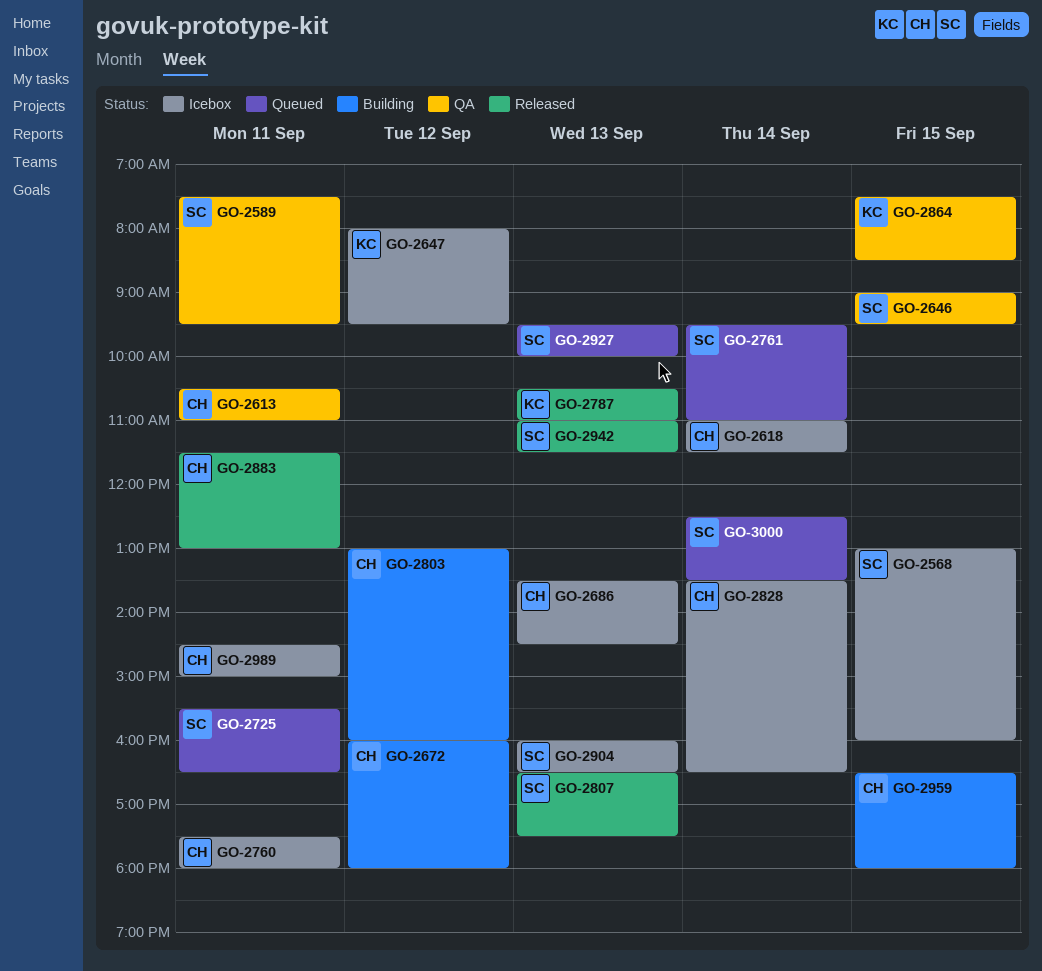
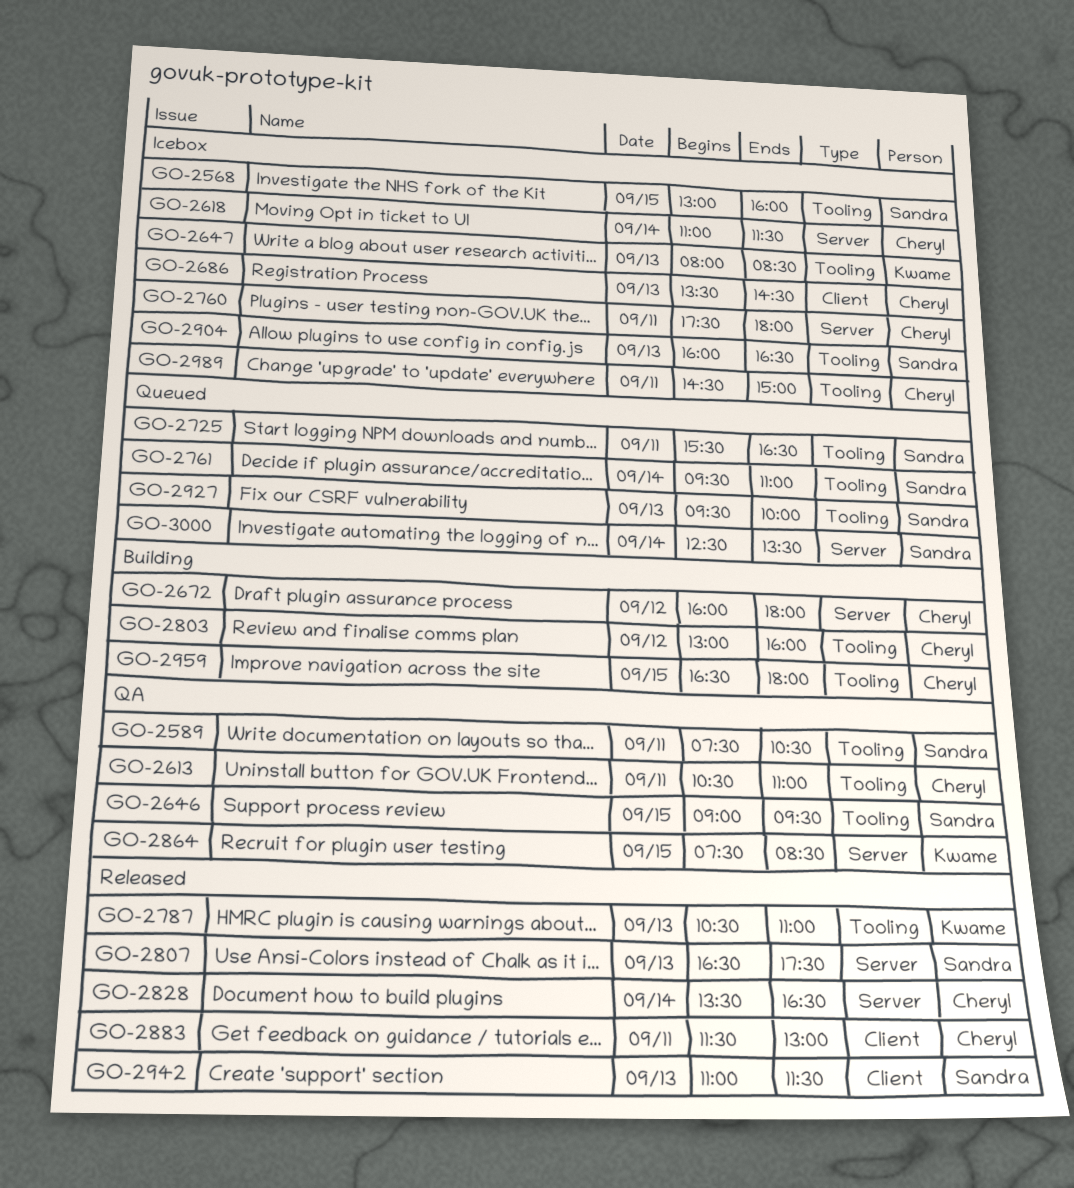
GO-2589, ends: 09:30 -> 10:30
GO-2647, day: Sep 12 -> Sep 13
GO-2647, ends: 09:30 -> 08:30
GO-2828, status: Icebox -> Released

